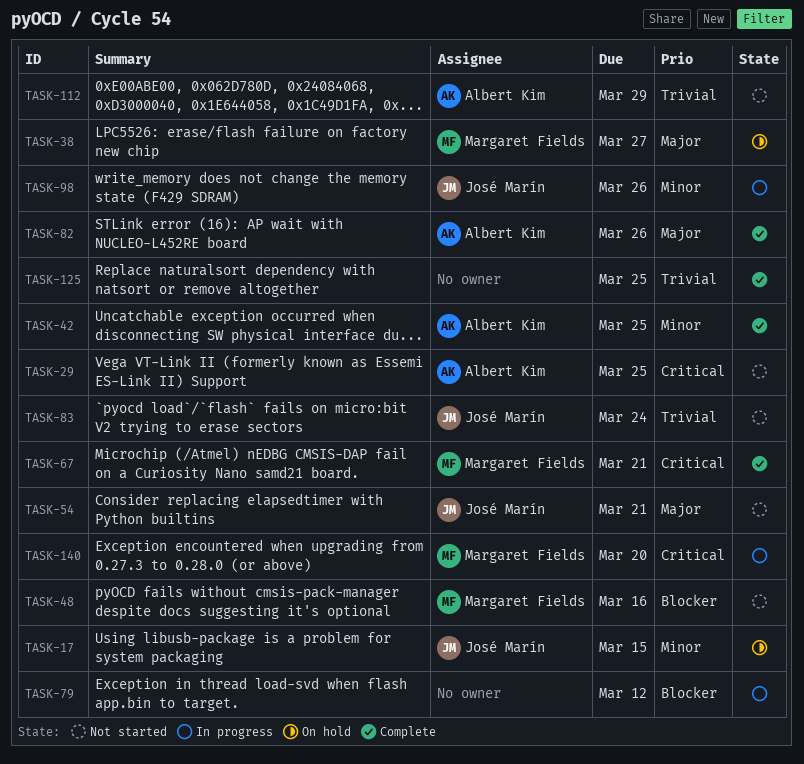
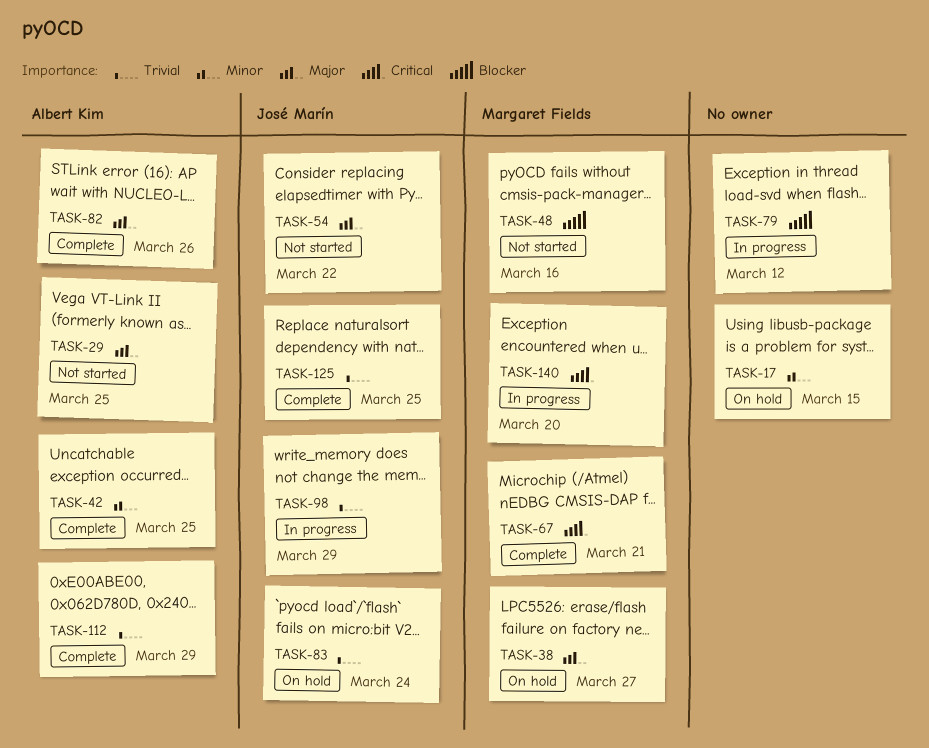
TASK-17, owner: José Marín -> none
TASK-29, priority: Critical -> Major
TASK-54, due: Mar 21 -> Mar 22
TASK-83, status: Not started -> On hold
TASK-98, priority: Minor -> Trivial
TASK-98, due: Mar 26 -> Mar 29
TASK-112, status: Not started -> Complete
TASK-125, owner: none -> José Marín

